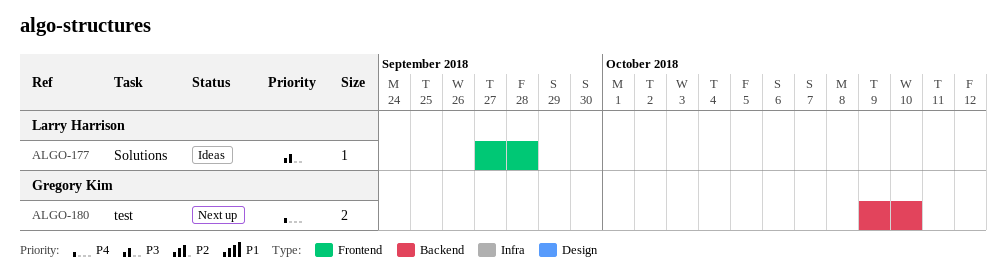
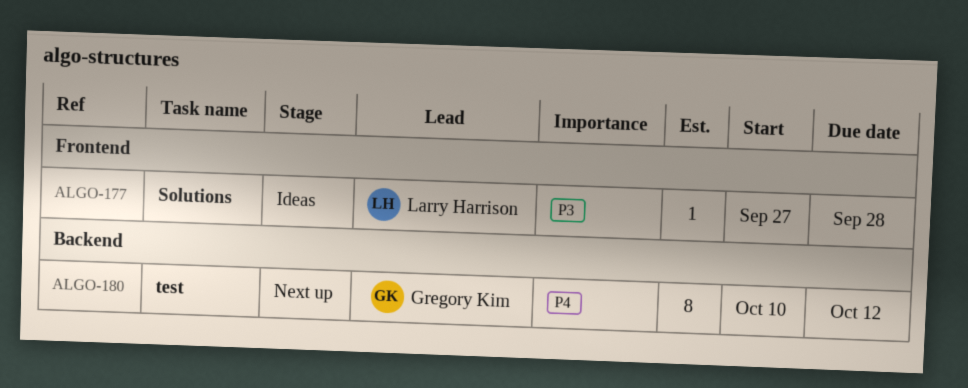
ALGO-180, estimate: 2 -> 8
ALGO-180, start: Oct 9 -> Oct 10
ALGO-180, due: Oct 10 -> Oct 12

